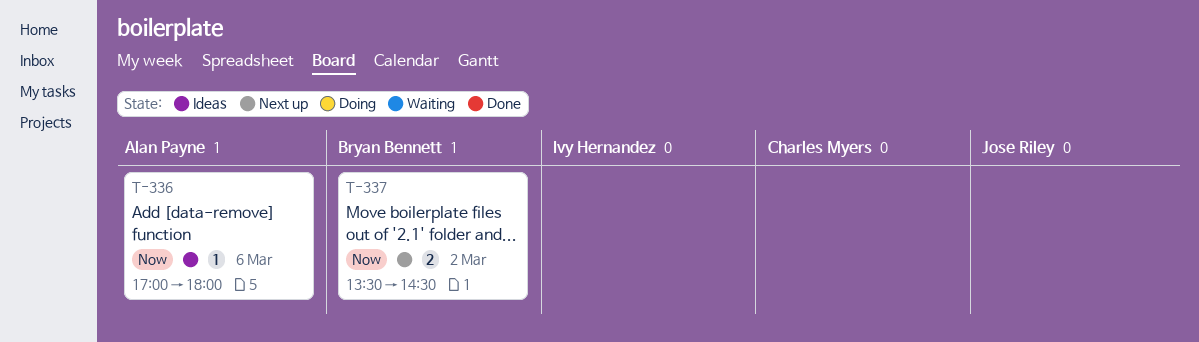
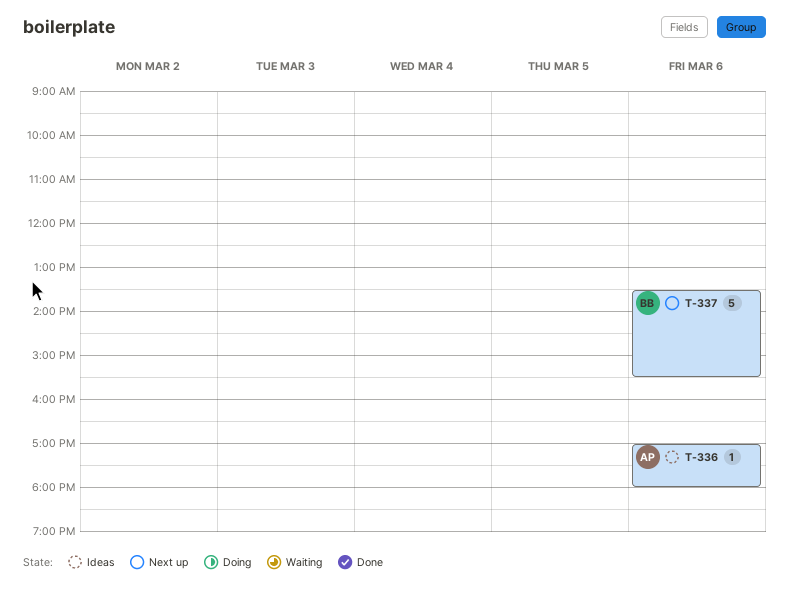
T-337, estimate: 2 -> 5
T-337, day: Mar 2 -> Mar 6
T-337, ends: 14:30 -> 15:30

